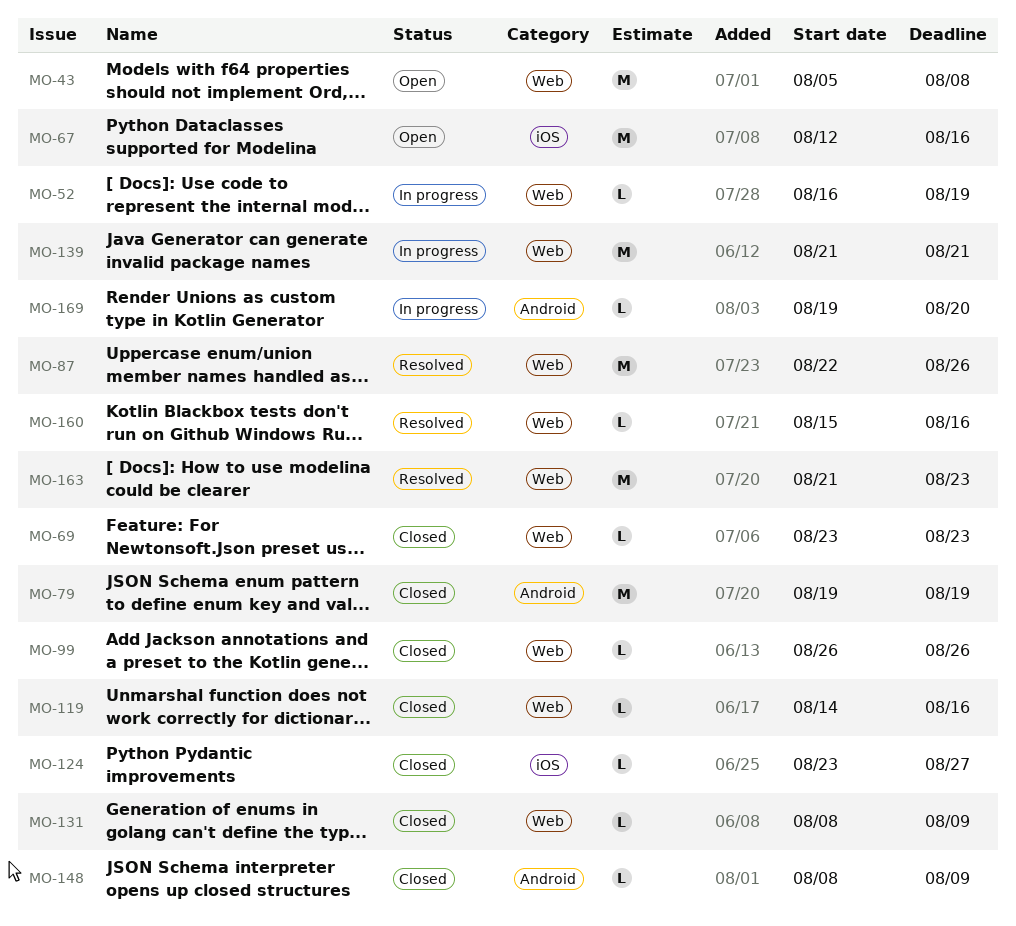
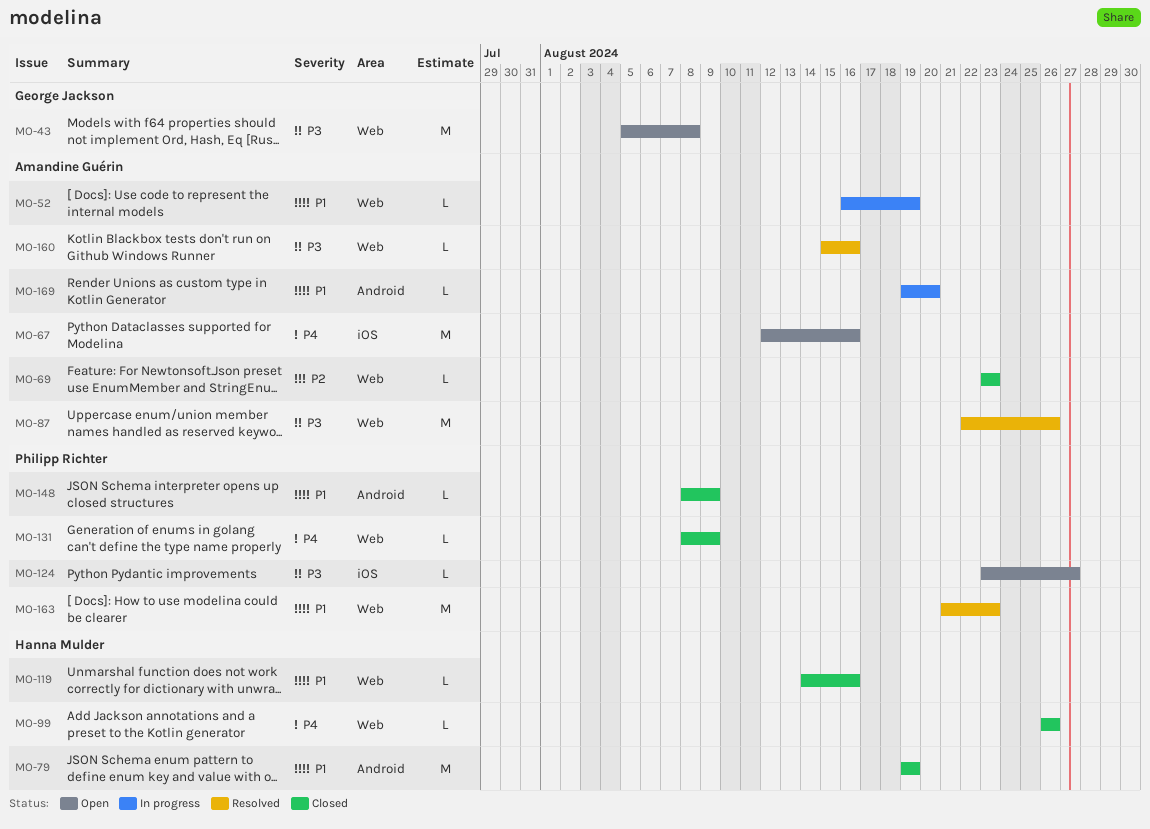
MO-124, status: Closed -> Open
MO-139: present -> none

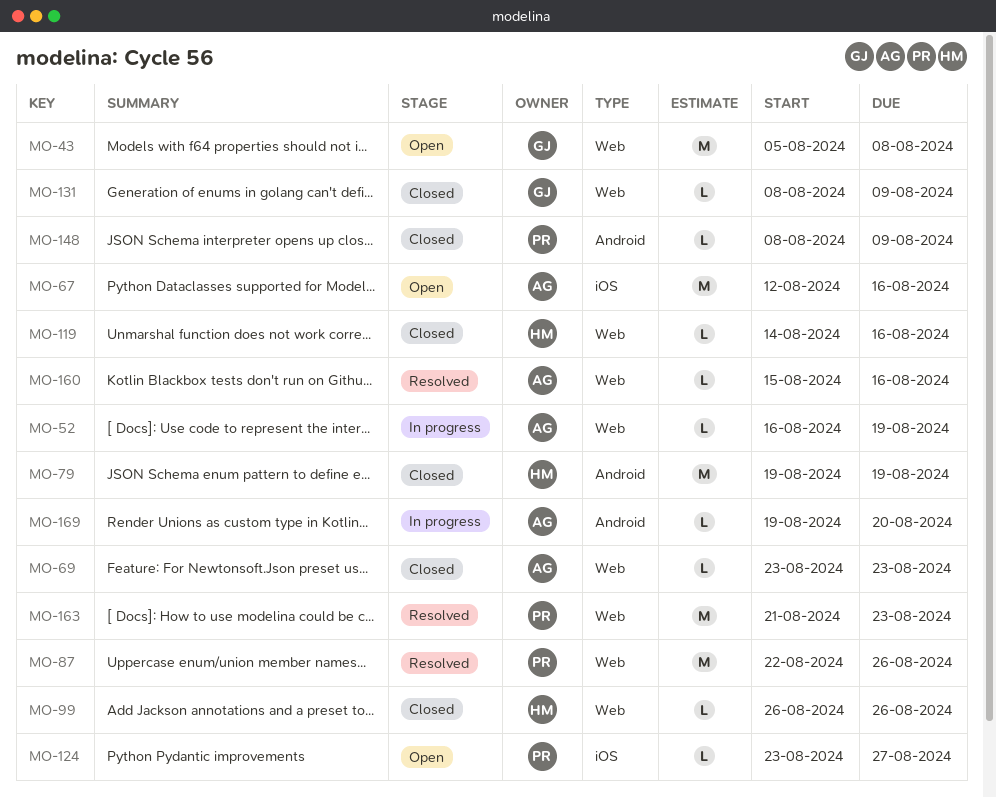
MO-87, owner: Amandine Guérin -> Philipp Richter
MO-131, owner: Philipp Richter -> George Jackson

